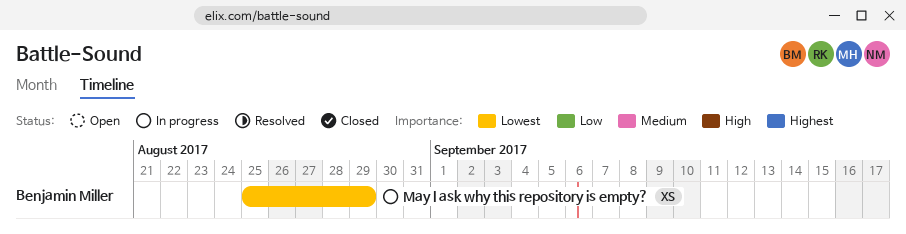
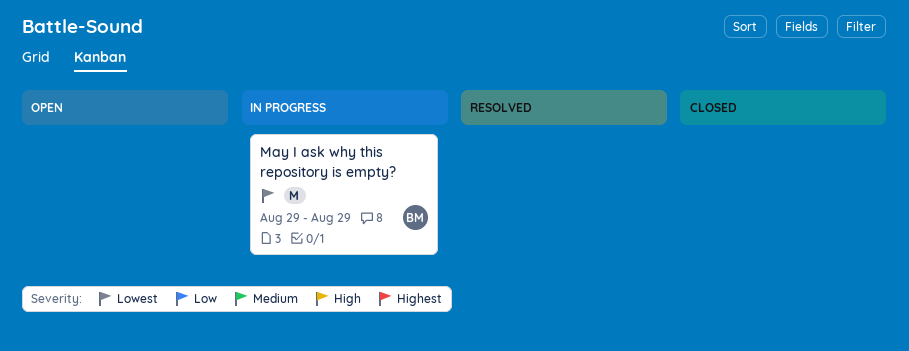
May I ask why this repository is empty?, estimate: XS -> M
May I ask why this repository is empty?, start: Aug 25 -> Aug 29

